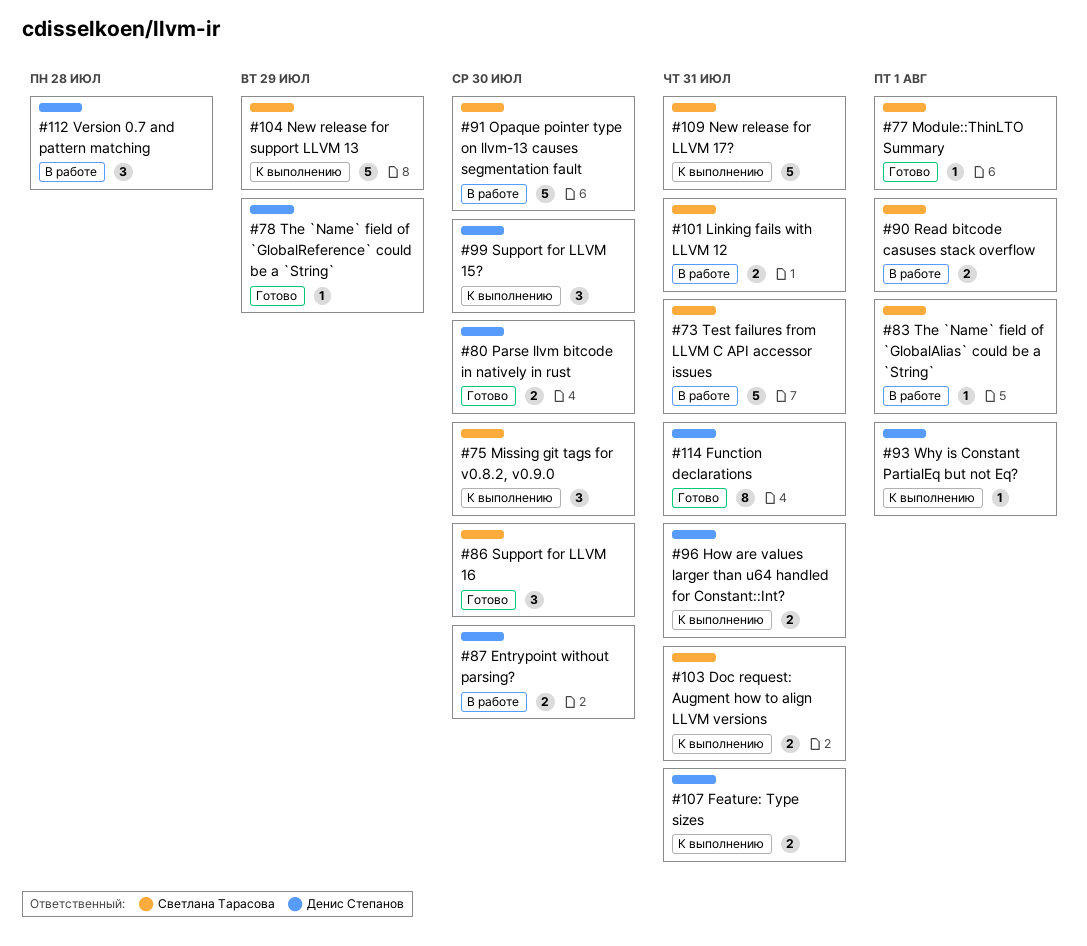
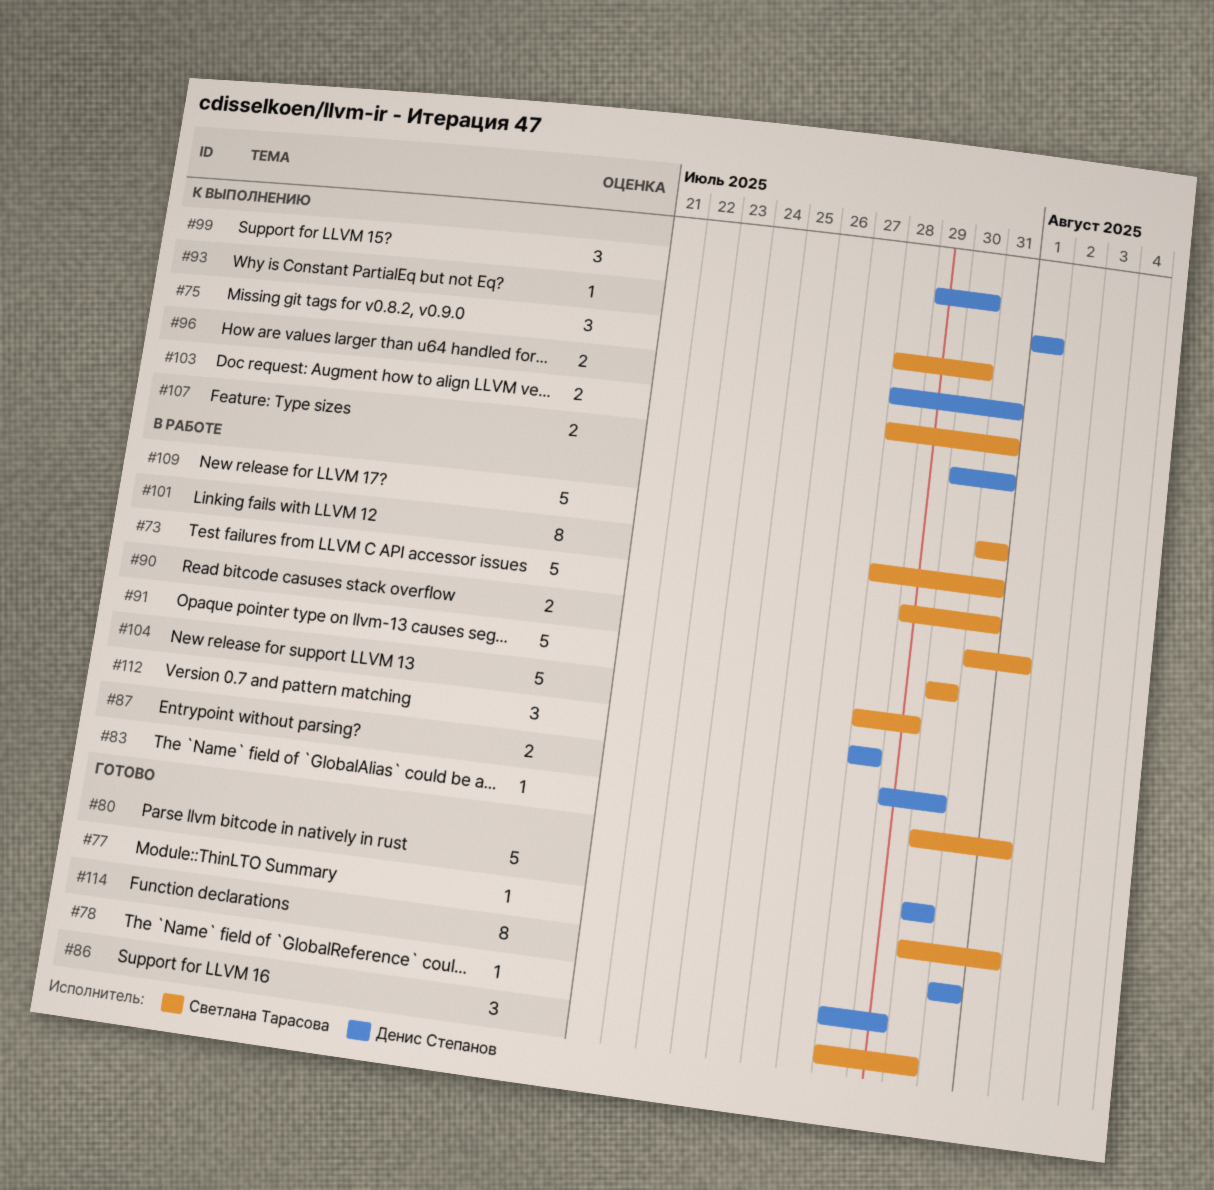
#80, estimate: 2 -> 5
#101, estimate: 2 -> 8
#104, status: К выполнению -> В работе
#109, status: К выполнению -> В работе

